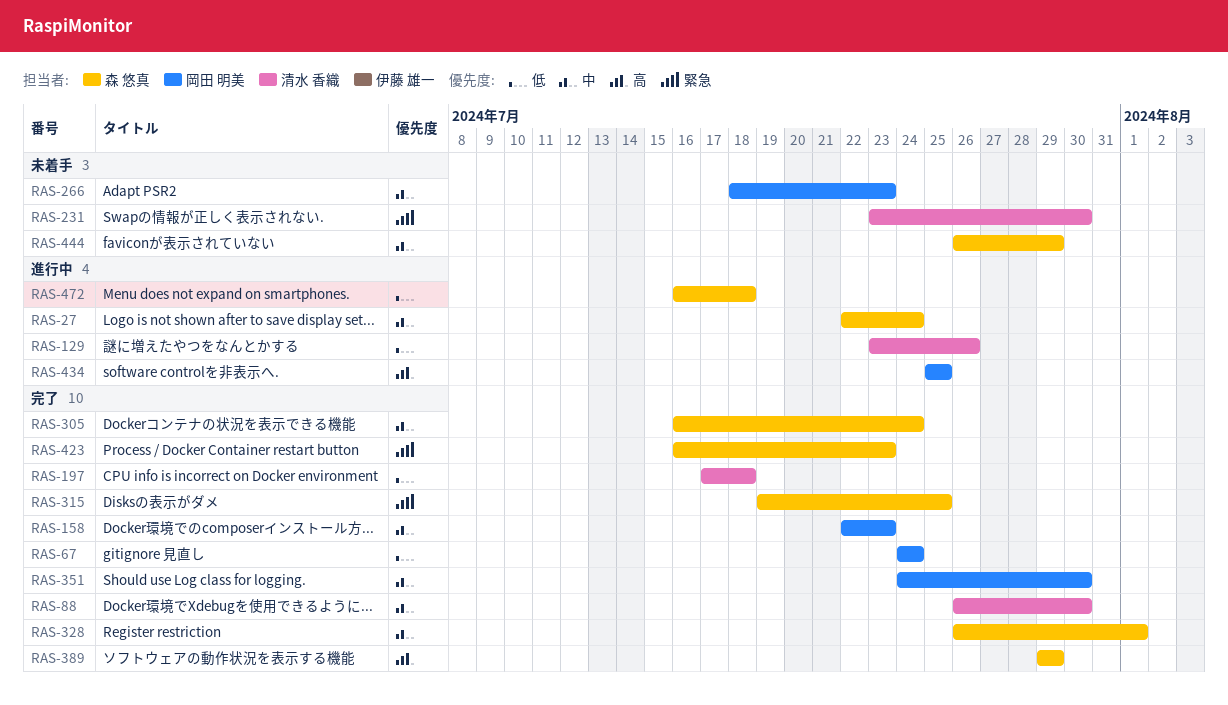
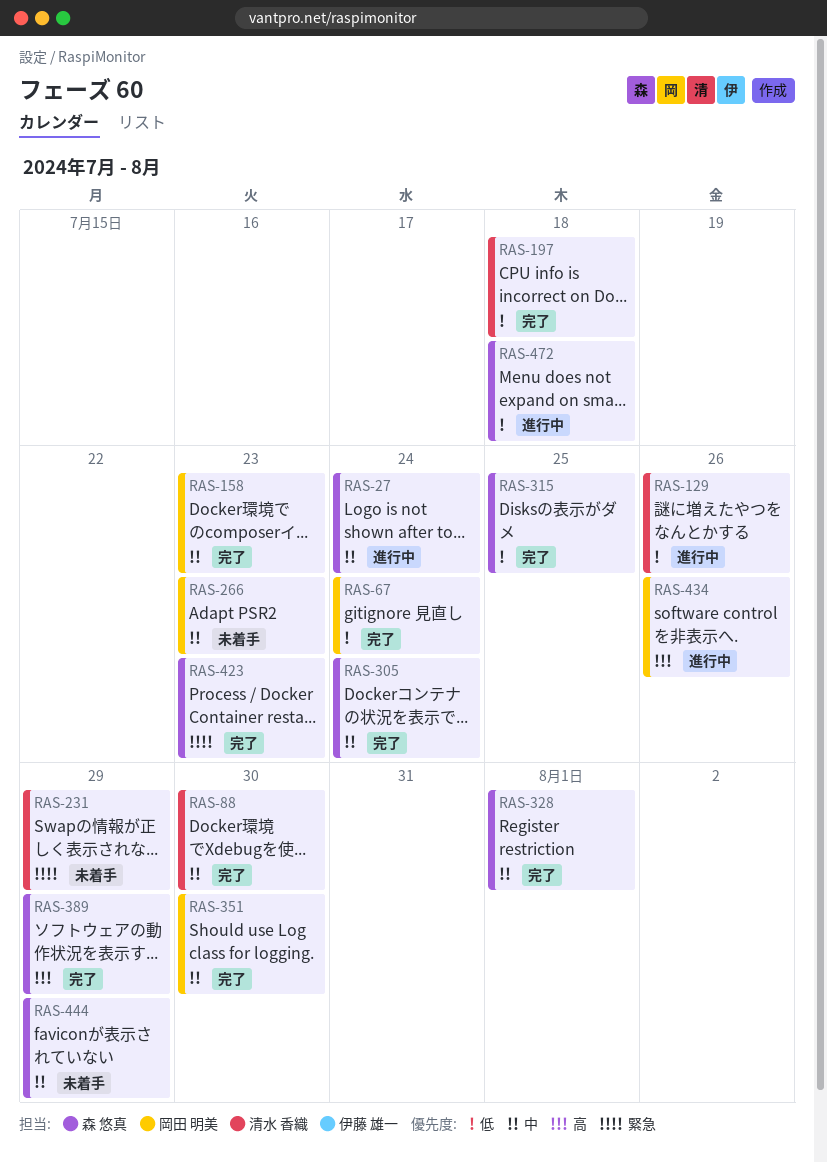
RAS-231, due: Jul 30 -> Jul 29
RAS-315, priority: 緊急 -> 低
RAS-434, due: Jul 25 -> Jul 26

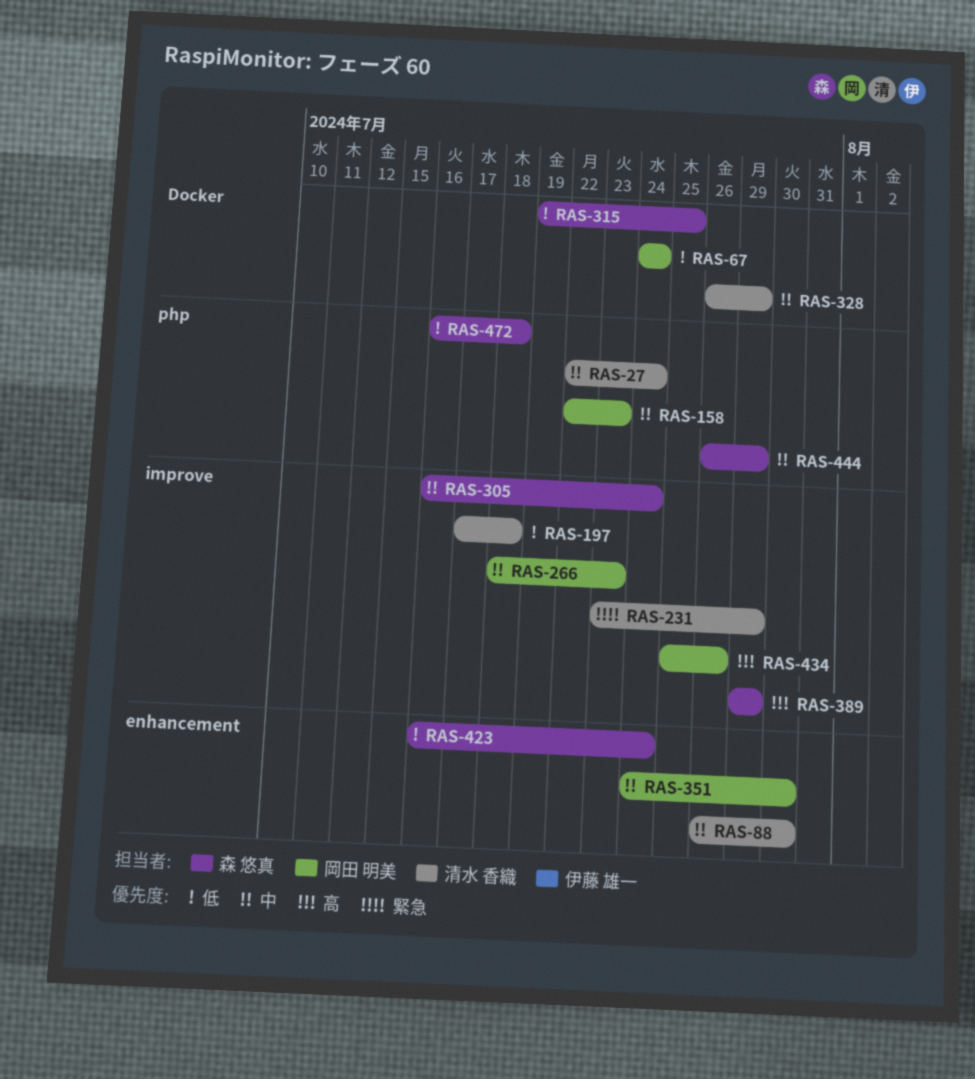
RAS-27, owner: 森 悠真 -> 清水 香織
RAS-129: present -> none
RAS-328, owner: 森 悠真 -> 清水 香織
RAS-328, due: Aug 1 -> Jul 29
RAS-423, priority: 緊急 -> 低
RAS-423, due: Jul 23 -> Jul 24

